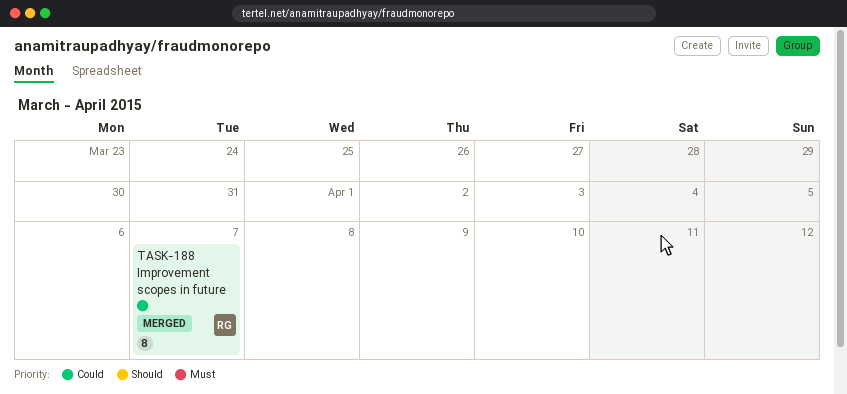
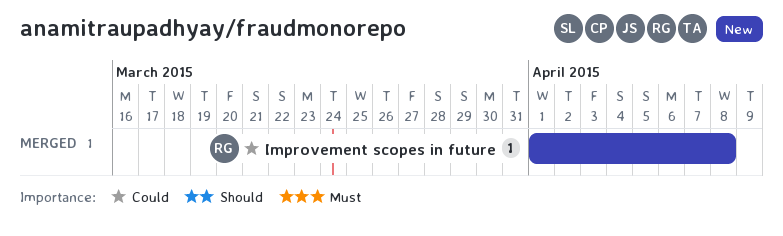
Improvement scopes in future, estimate: 8 -> 1
Improvement scopes in future, due: Apr 7 -> Apr 8

